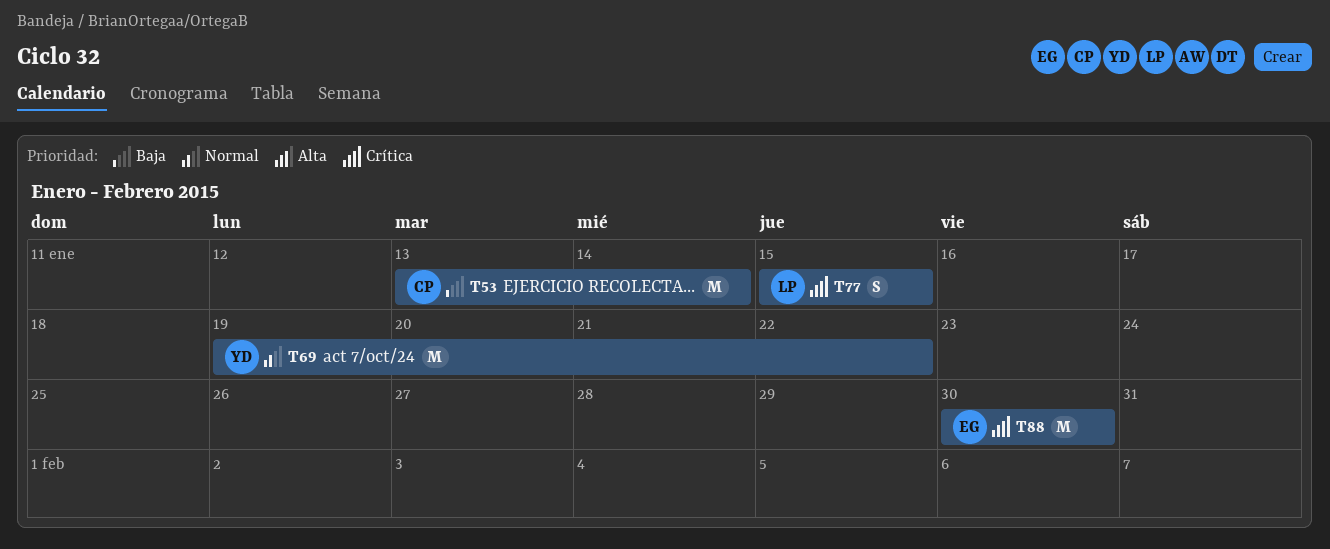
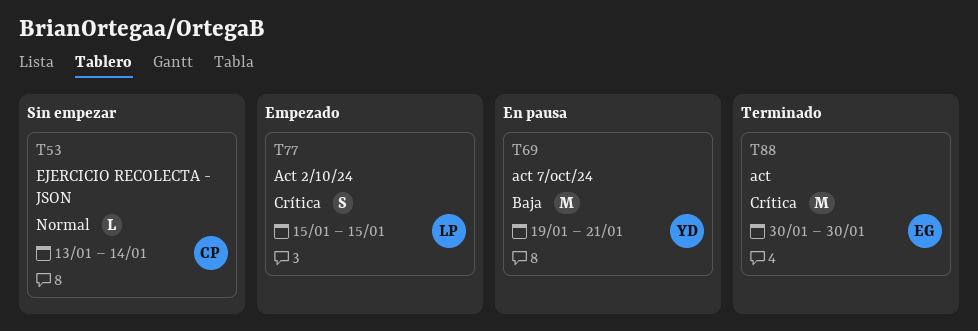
T53, priority: Baja -> Normal
T53, estimate: M -> L
T69, priority: Normal -> Baja
T69, due: Jan 22 -> Jan 21

